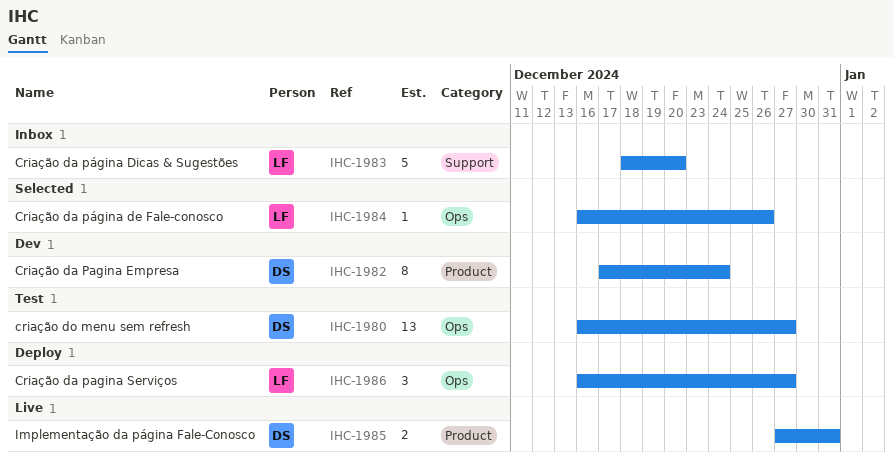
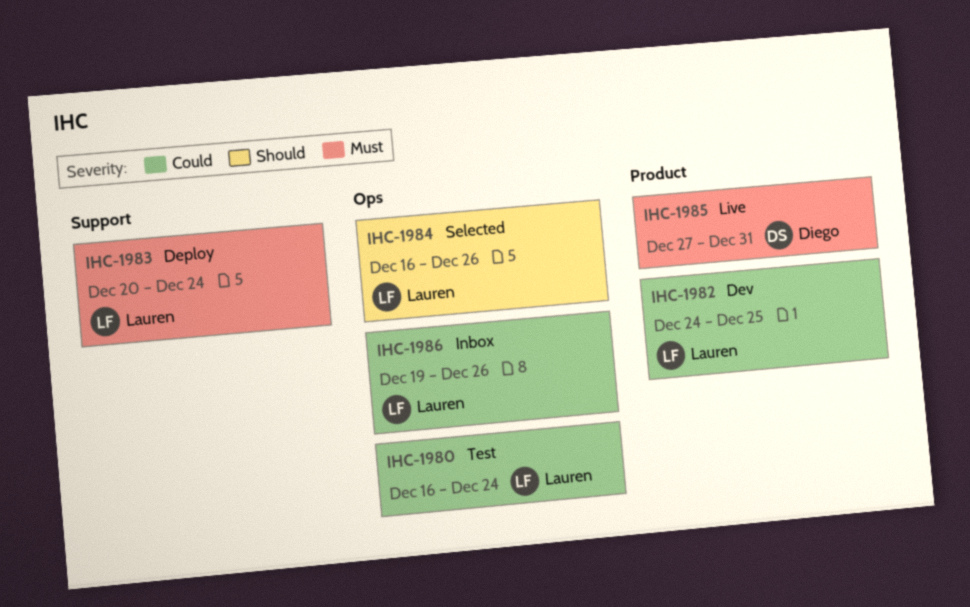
IHC-1980, owner: Diego -> Lauren
IHC-1980, due: Dec 27 -> Dec 24
IHC-1982, owner: Diego -> Lauren
IHC-1982, start: Dec 17 -> Dec 24
IHC-1982, due: Dec 24 -> Dec 25
IHC-1983, status: Inbox -> Deploy
IHC-1983, start: Dec 18 -> Dec 20
IHC-1983, due: Dec 20 -> Dec 24
IHC-1986, status: Deploy -> Inbox
IHC-1986, start: Dec 16 -> Dec 19
IHC-1986, due: Dec 27 -> Dec 26

